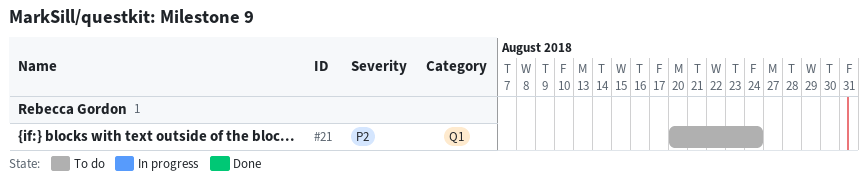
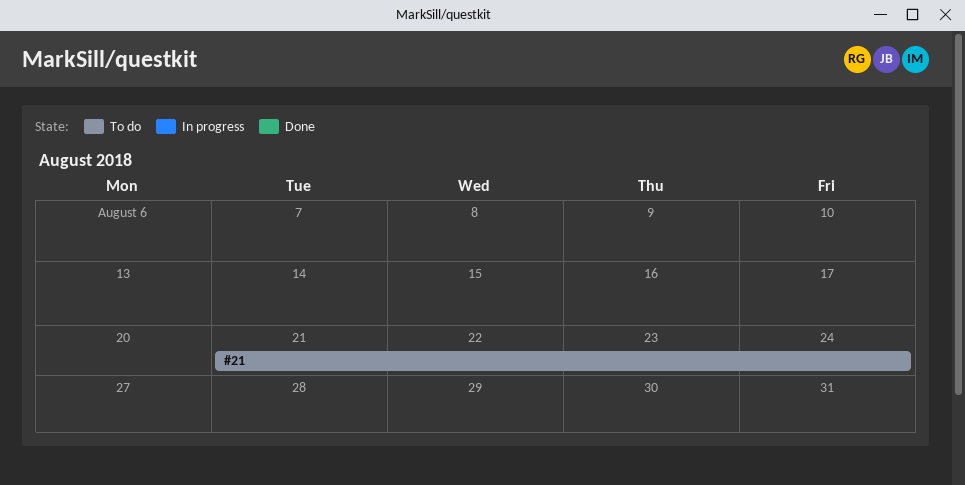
#21, start: Aug 20 -> Aug 21

